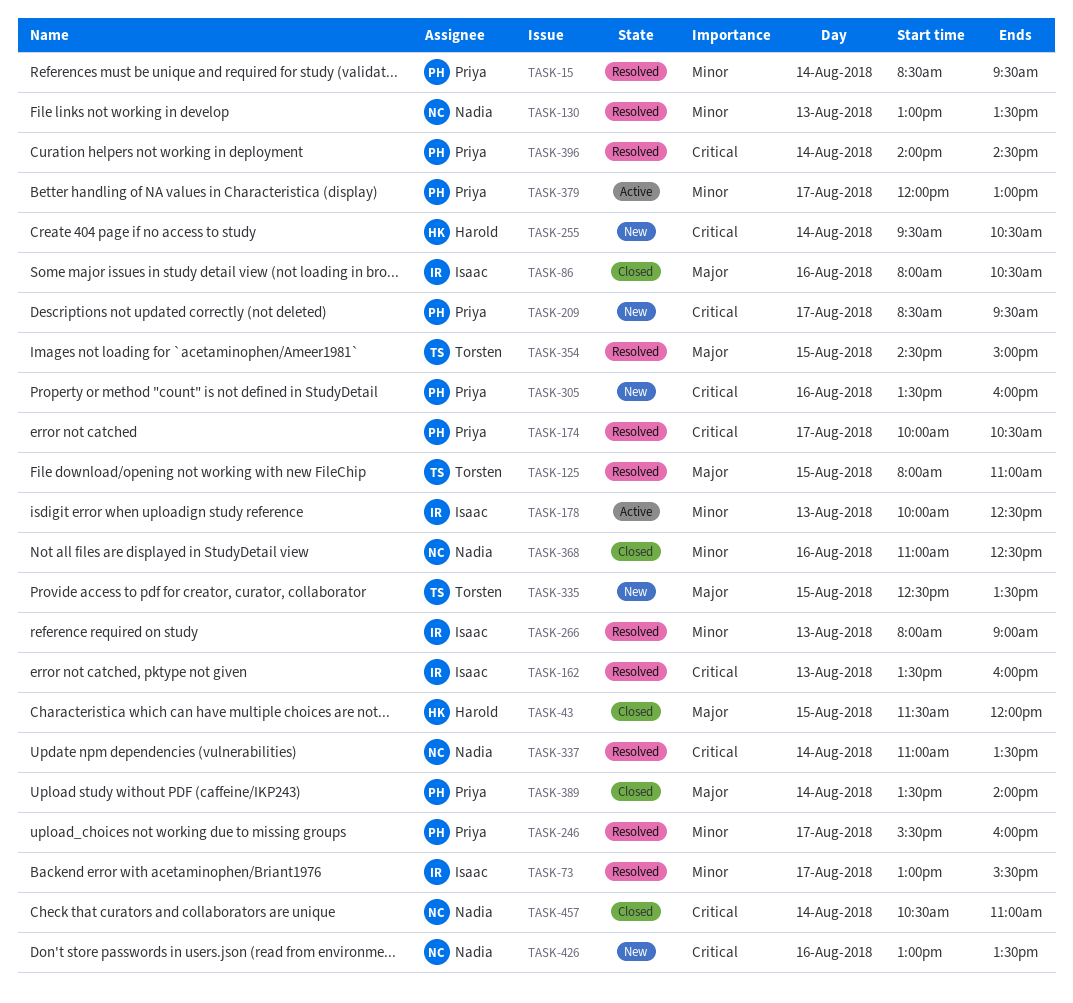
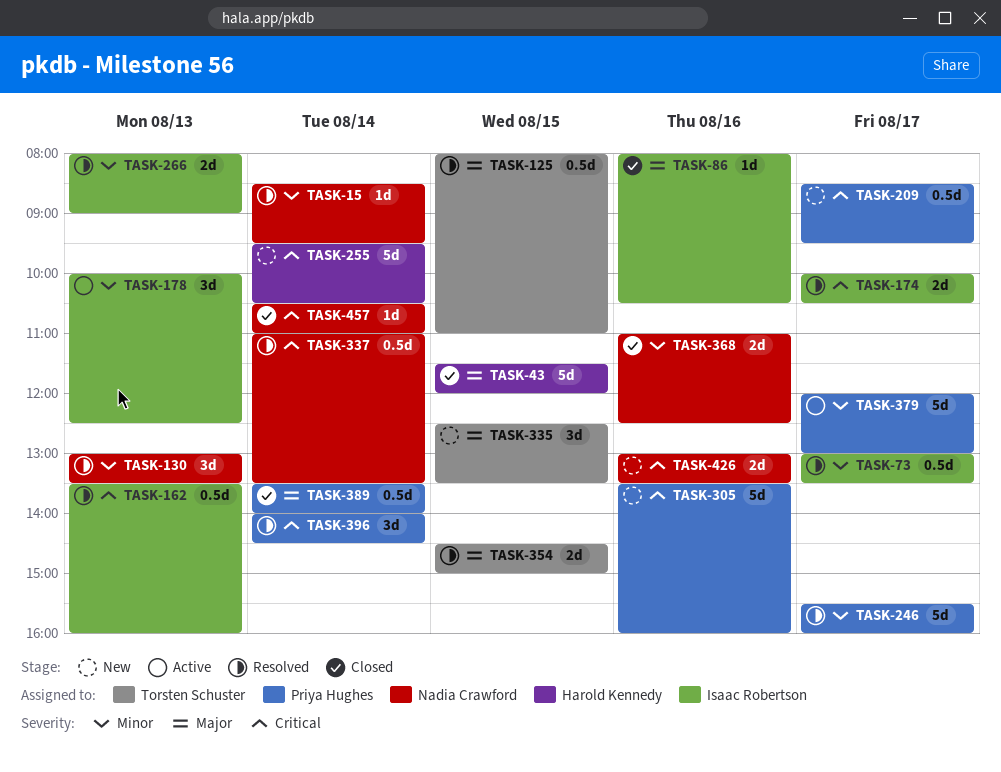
TASK-15, owner: Priya Hughes -> Nadia Crawford
TASK-73, ends: 15:30 -> 13:30
TASK-174, owner: Priya Hughes -> Isaac Robertson

